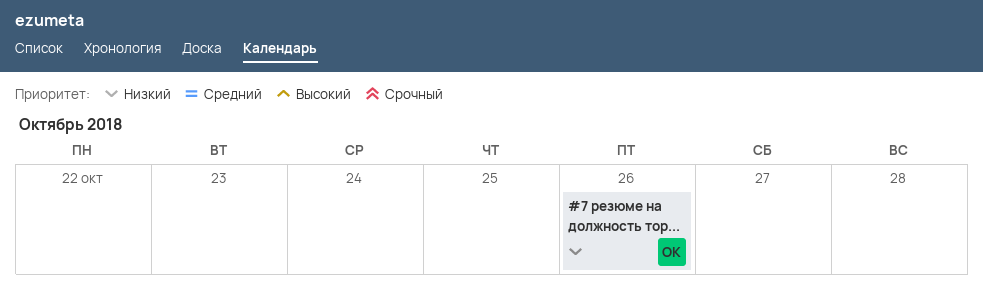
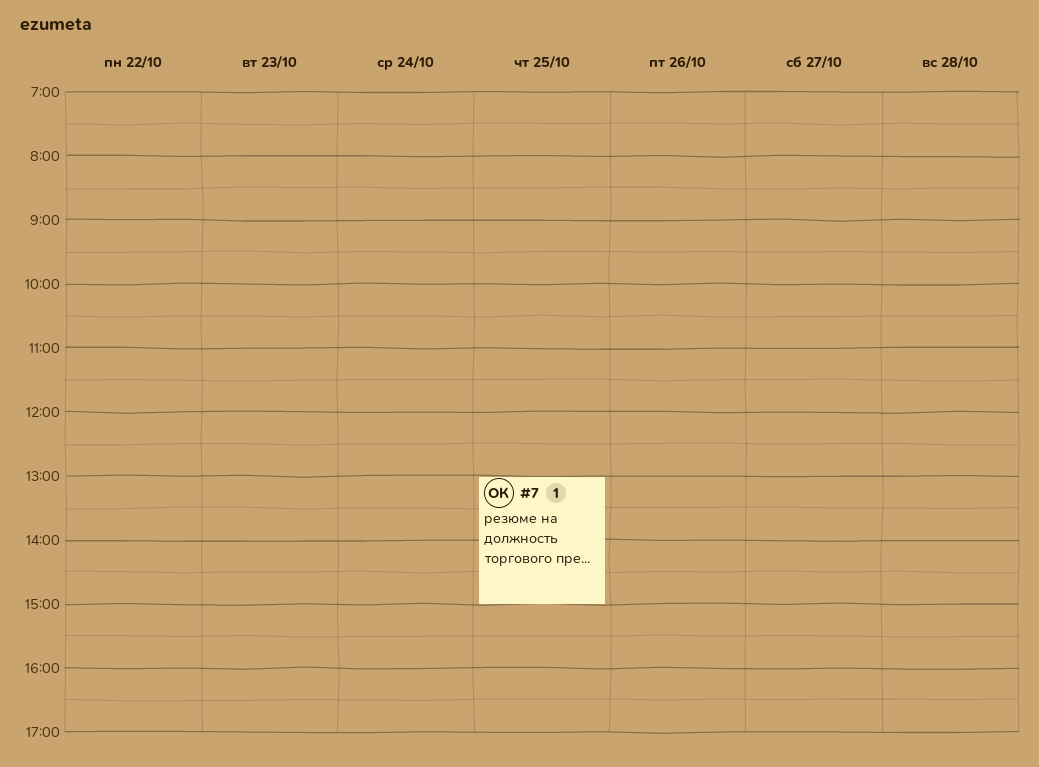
#7, day: Oct 26 -> Oct 25

